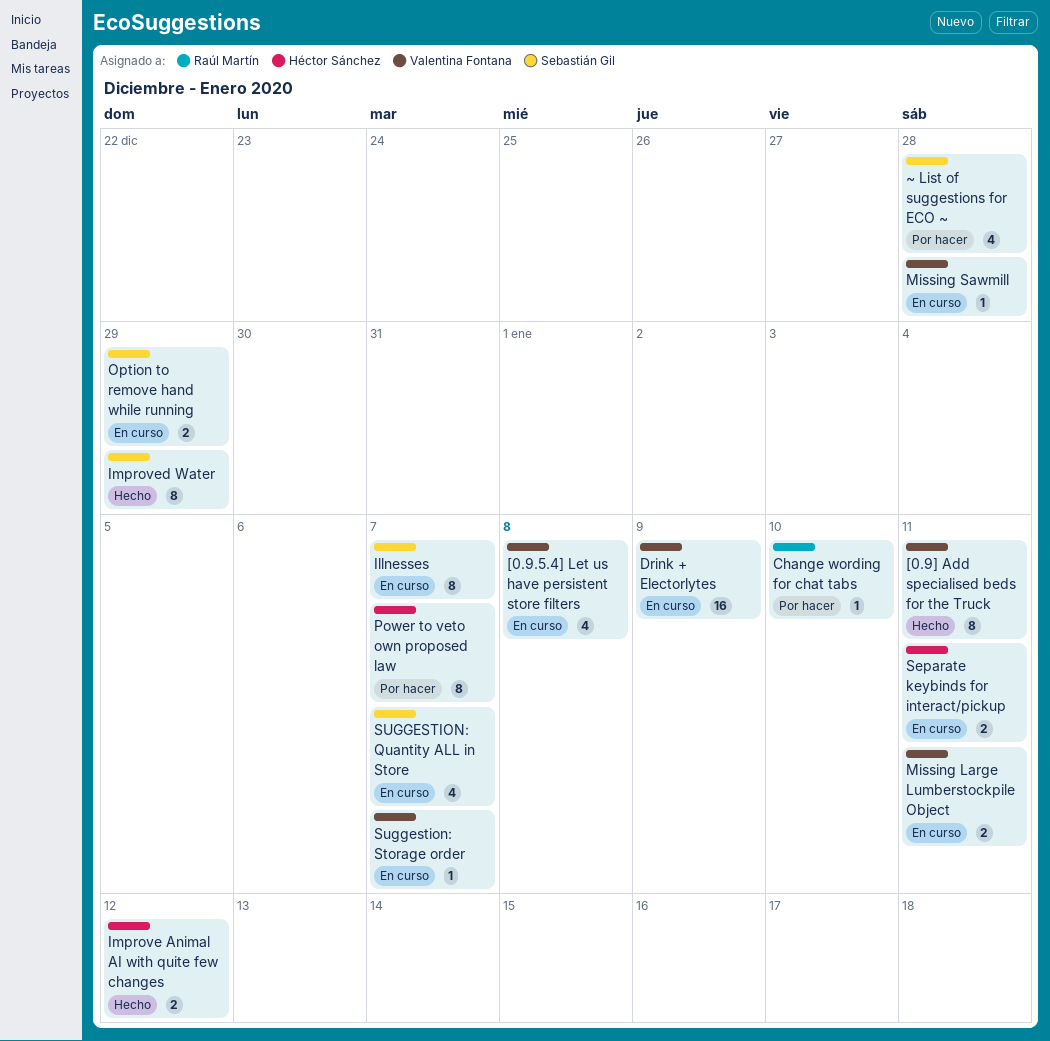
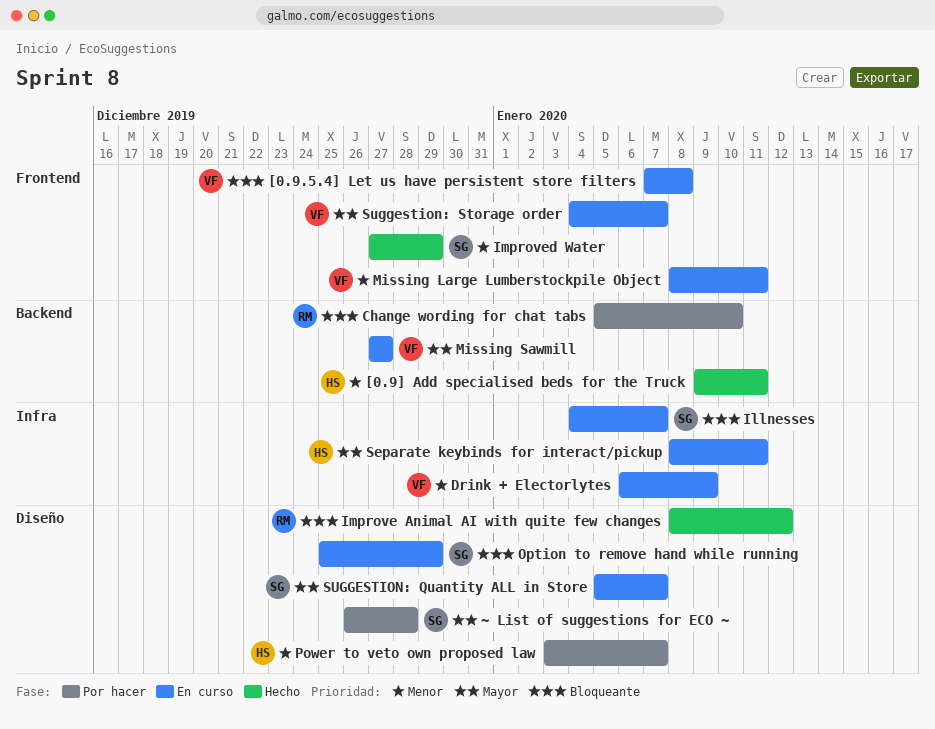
[0.9] Add specialised beds for the Truck, owner: Valentina Fontana -> Héctor Sánchez
Improve Animal AI with quite few changes, owner: Héctor Sánchez -> Raúl Martín
Missing Sawmill, due: Dec 28 -> Dec 27

